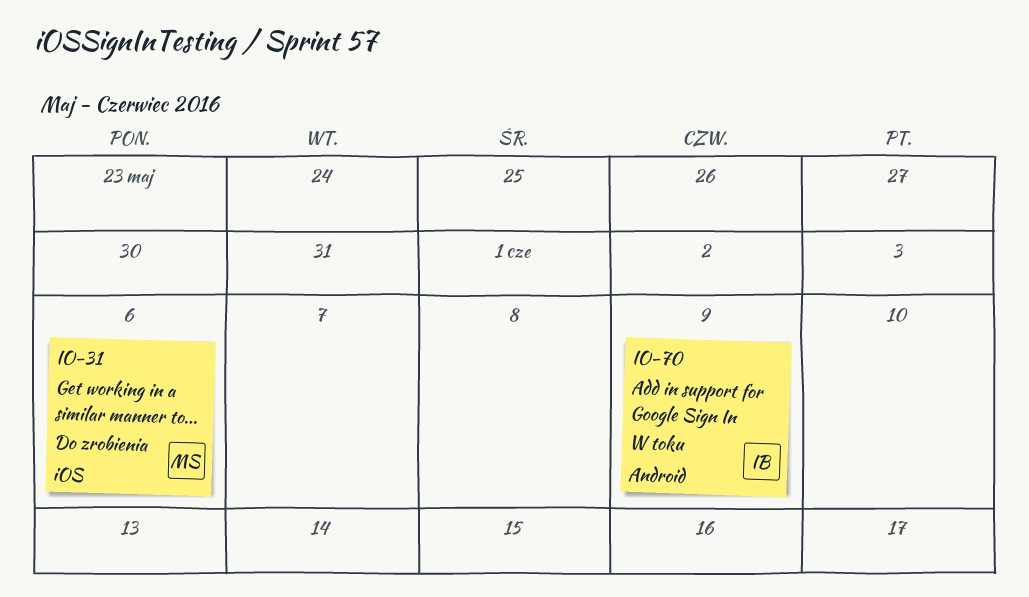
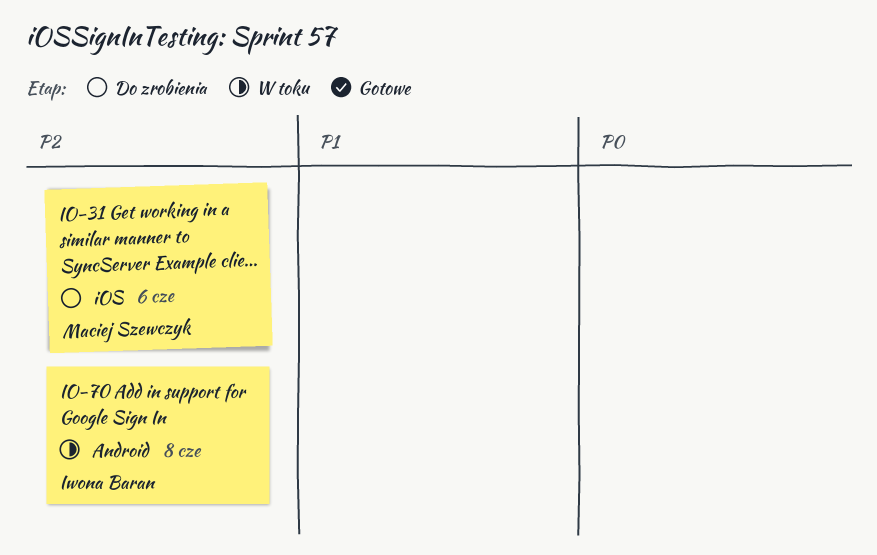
IO-70, due: Jun 9 -> Jun 8

